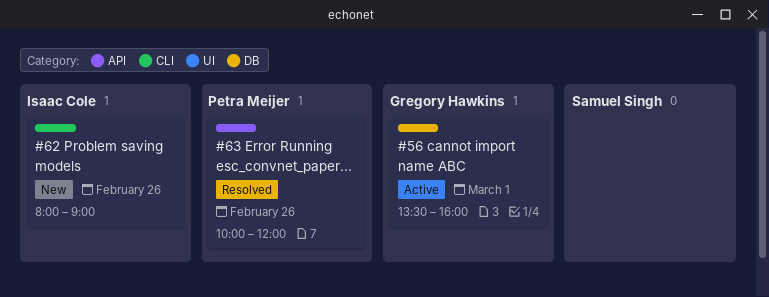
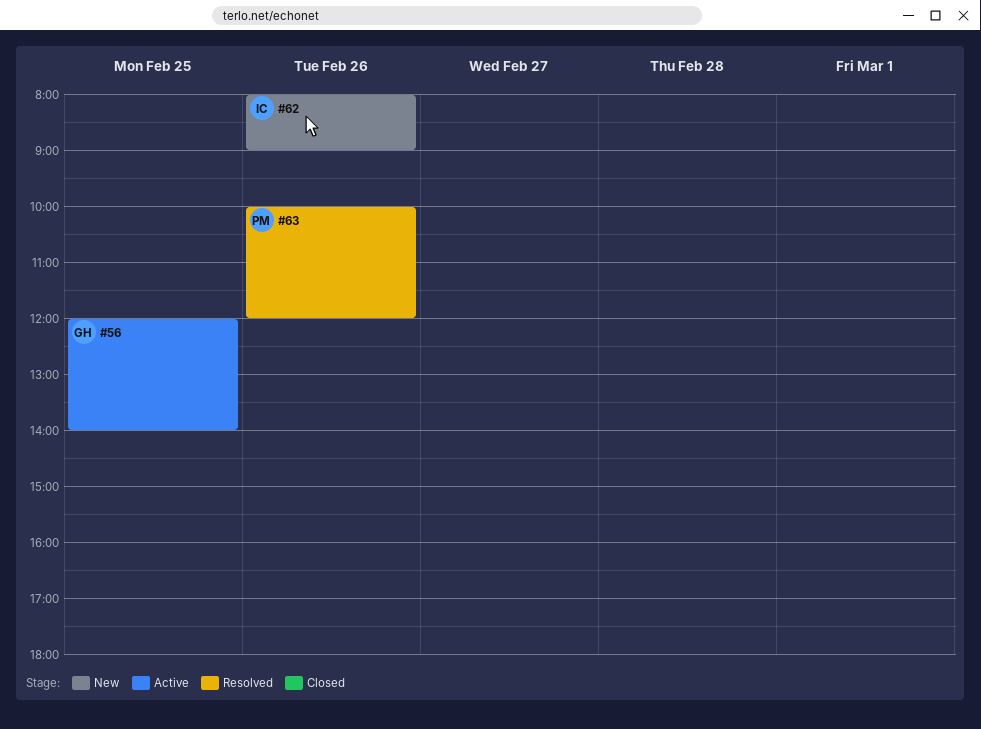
#56, day: Mar 1 -> Feb 25
#56, begins: 13:30 -> 12:00
#56, ends: 16:00 -> 14:00

